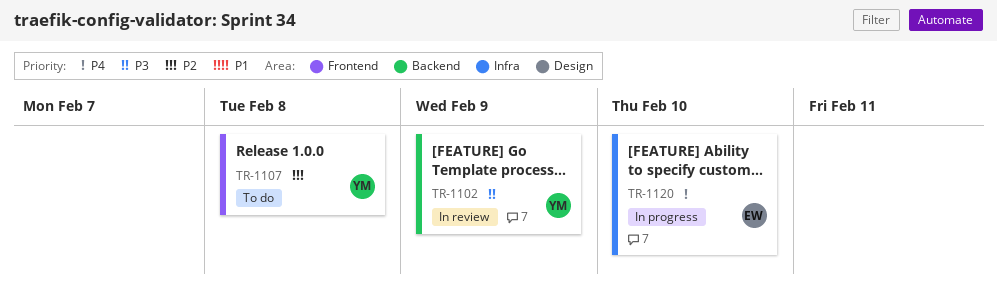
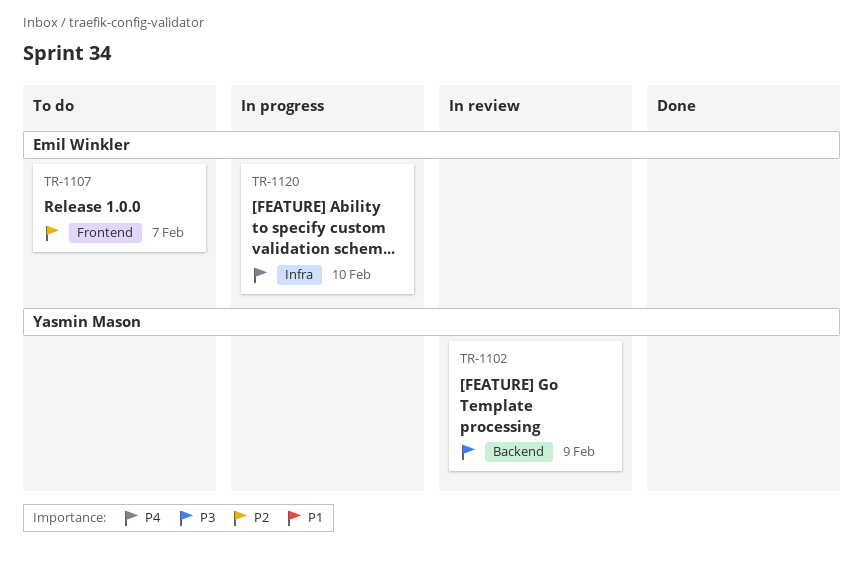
TR-1107, owner: Yasmin Mason -> Emil Winkler
TR-1107, due: Feb 8 -> Feb 7

